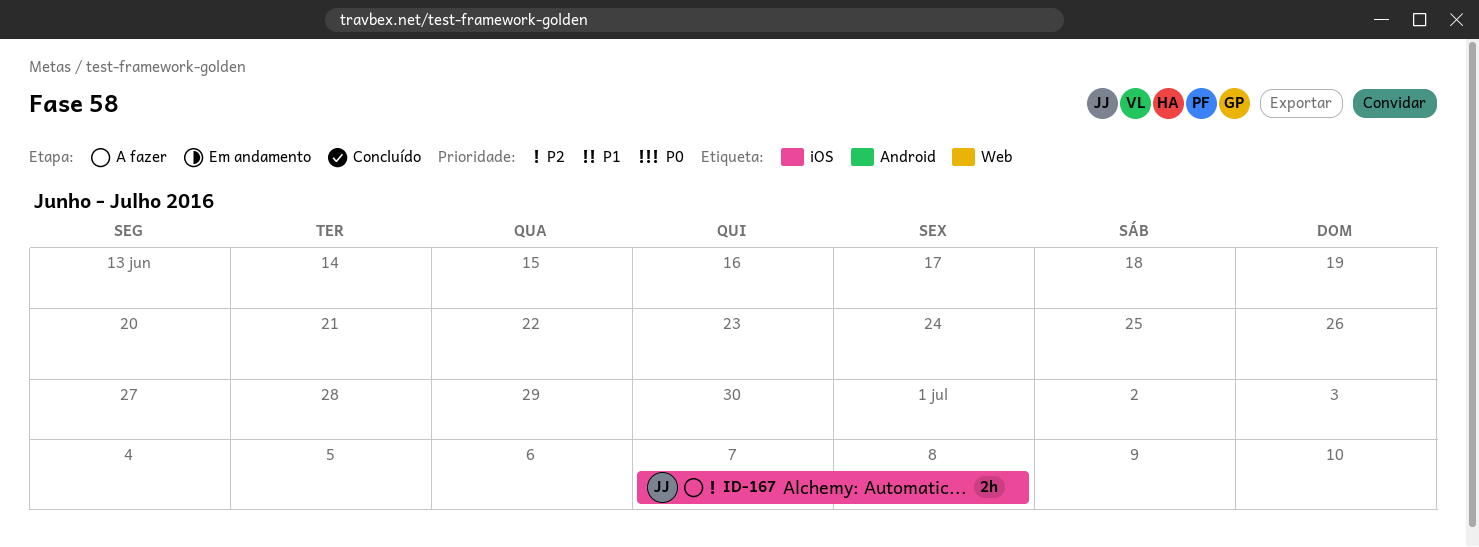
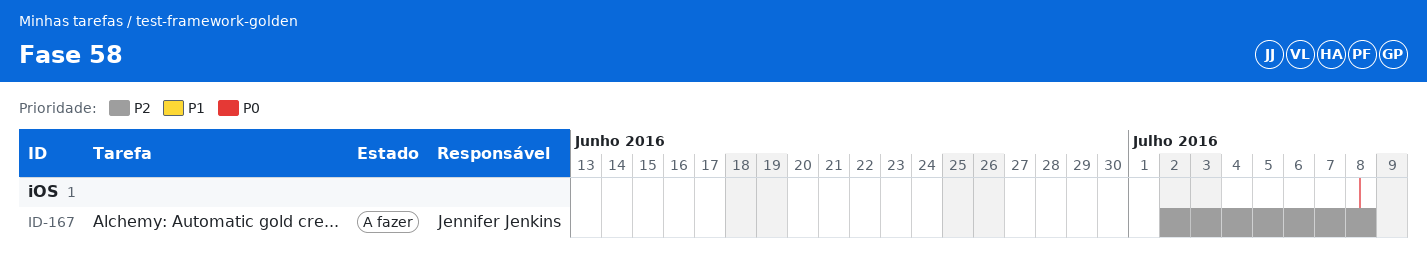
ID-167, start: Jul 7 -> Jul 2

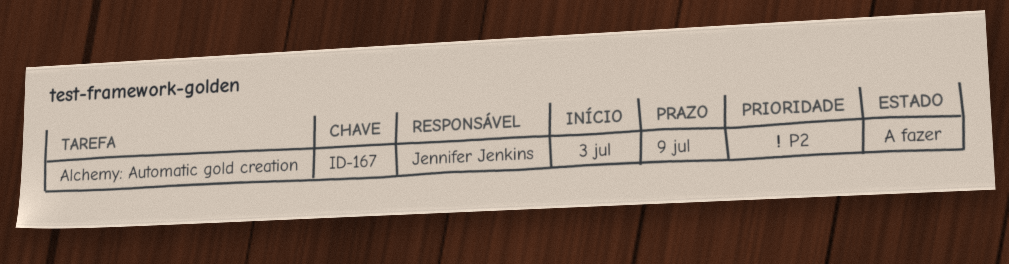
ID-167, start: Jul 2 -> Jul 3
ID-167, due: Jul 8 -> Jul 9

